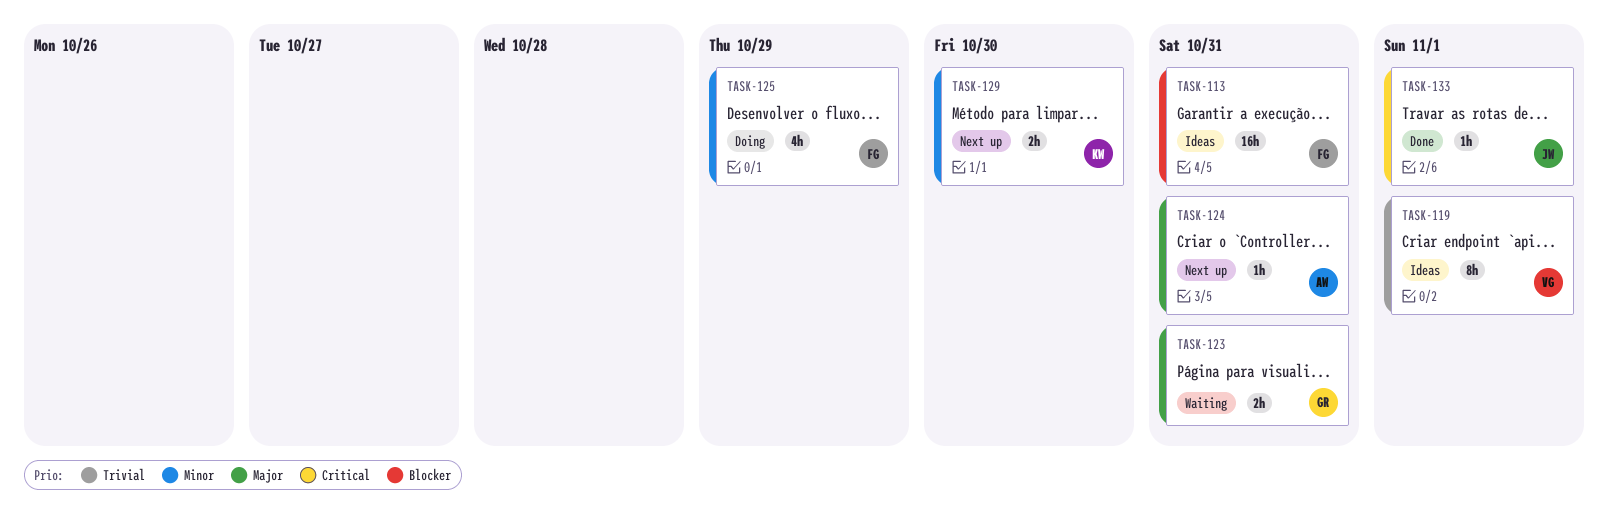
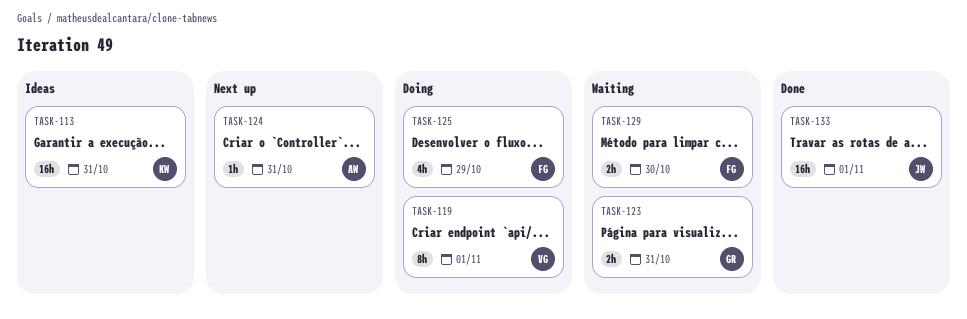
TASK-113, owner: FG -> KW
TASK-119, status: Ideas -> Doing
TASK-129, status: Next up -> Waiting
TASK-129, owner: KW -> FG
TASK-133, estimate: 1h -> 16h

